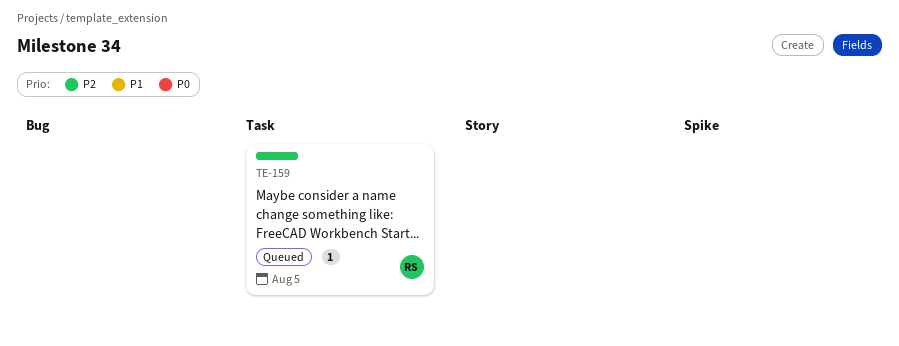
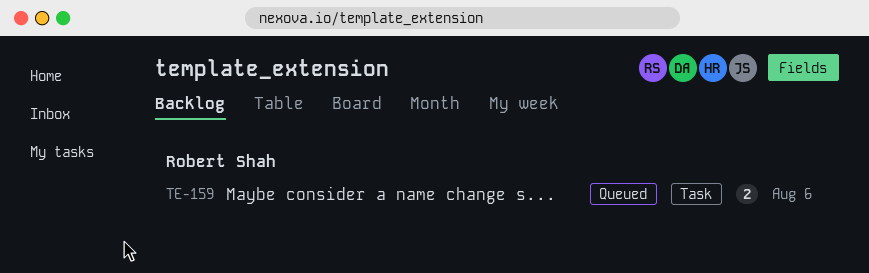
TE-159, estimate: 1 -> 2
TE-159, due: Aug 5 -> Aug 6

